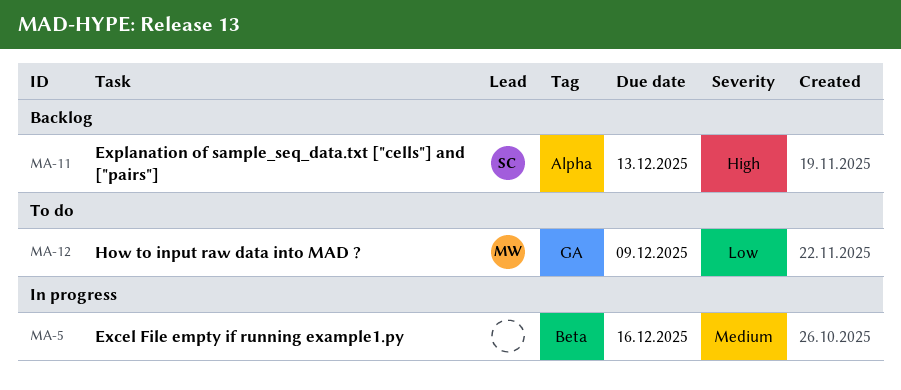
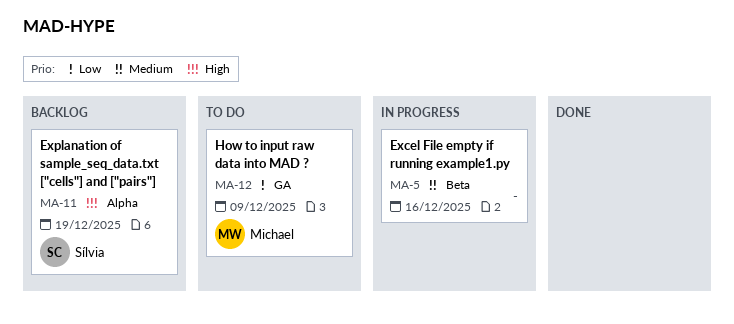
MA-11, due: Dec 13 -> Dec 19

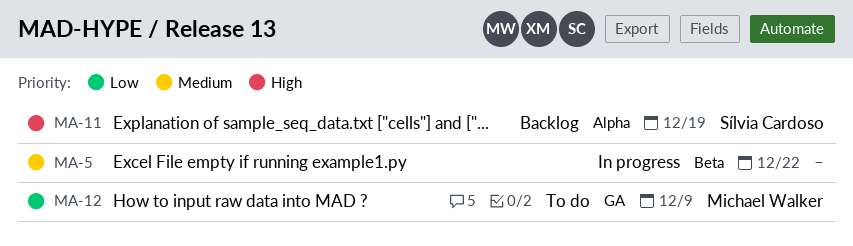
MA-5, due: Dec 16 -> Dec 22

